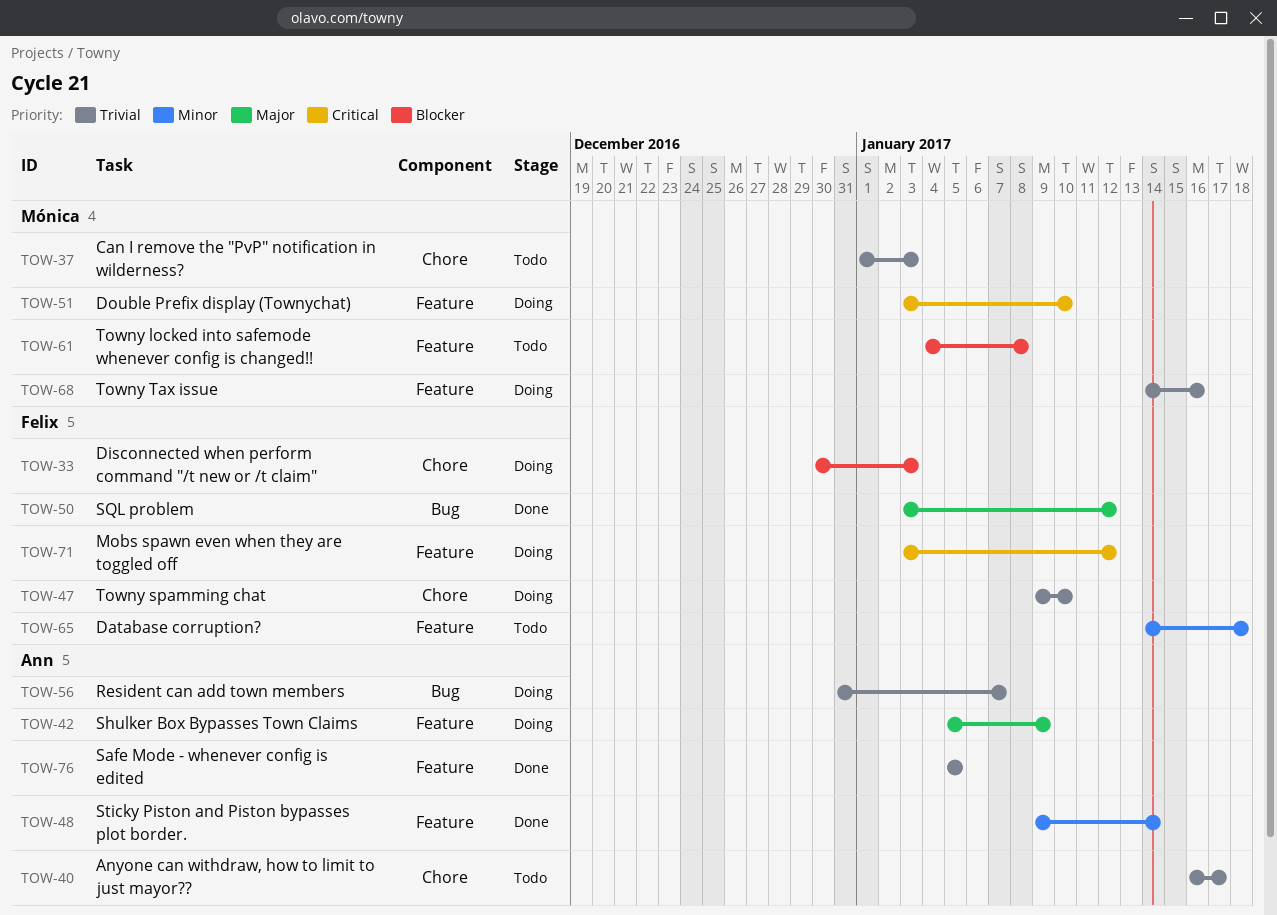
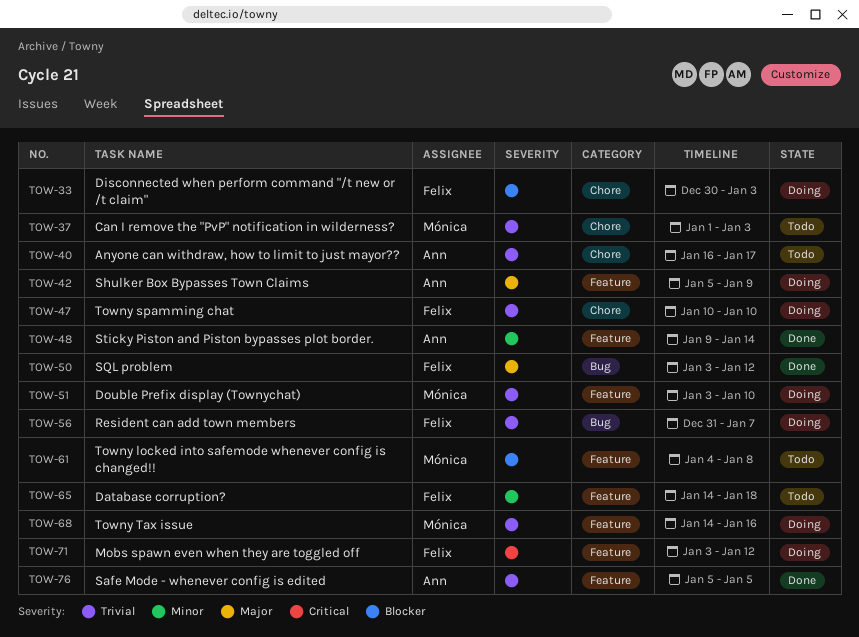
TOW-47, start: Jan 9 -> Jan 10
TOW-51, priority: Critical -> Trivial
TOW-56, owner: Ann -> Felix

